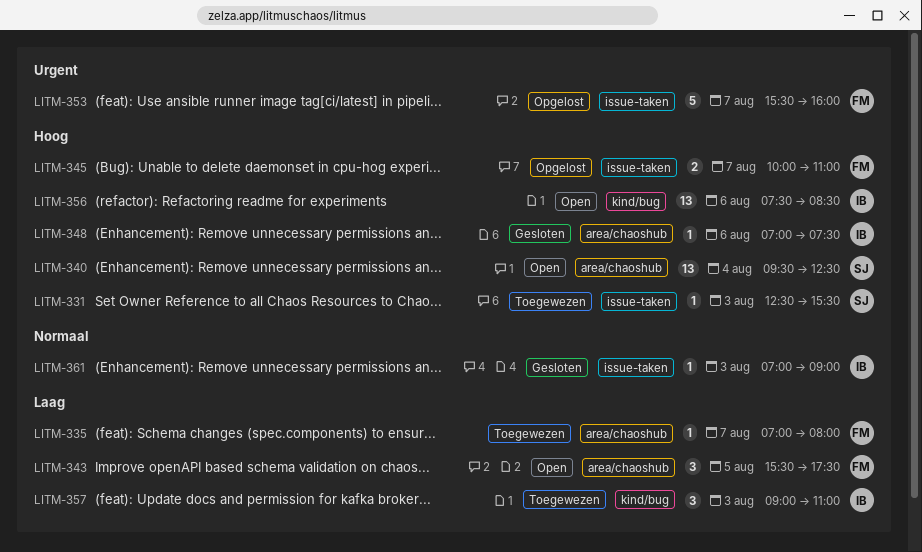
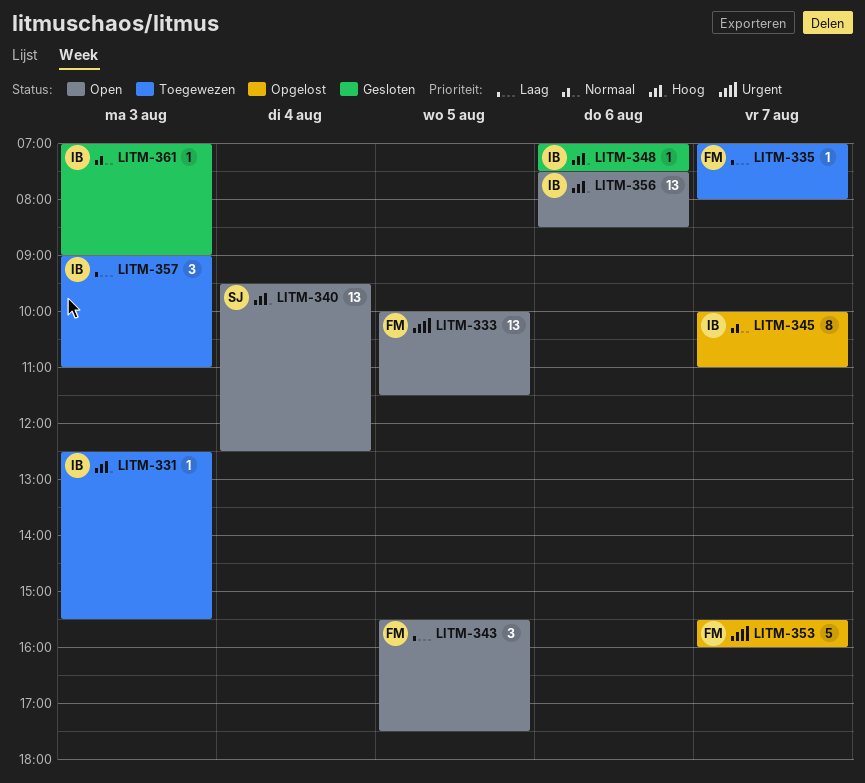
LITM-331, owner: SJ -> IB
LITM-333: none -> present
LITM-345, owner: FM -> IB
LITM-345, priority: Hoog -> Normaal
LITM-345, estimate: 2 -> 8

